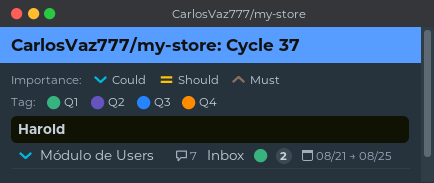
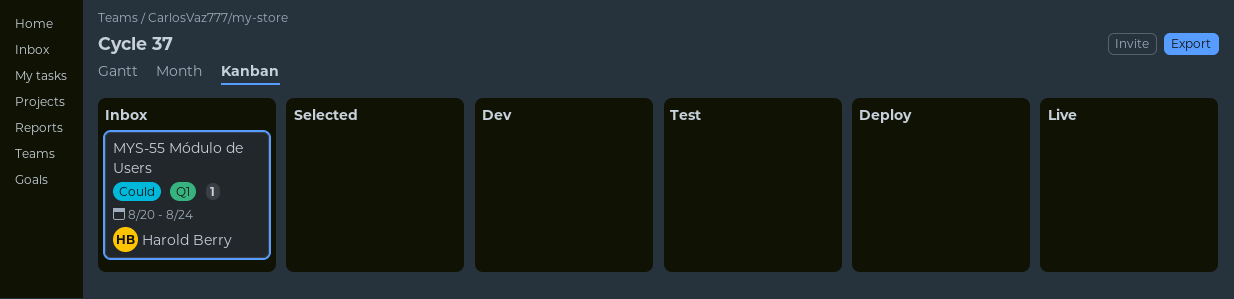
Módulo de Users, estimate: 2 -> 1
Módulo de Users, start: Aug 21 -> Aug 20
Módulo de Users, due: Aug 25 -> Aug 24

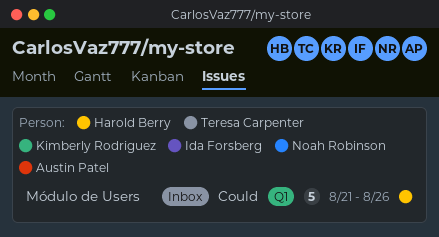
Módulo de Users, estimate: 1 -> 5
Módulo de Users, start: Aug 20 -> Aug 21
Módulo de Users, due: Aug 24 -> Aug 26

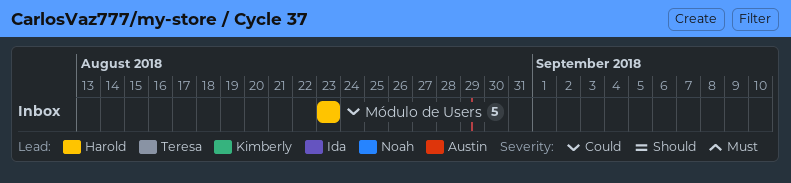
Módulo de Users, start: Aug 21 -> Aug 23
Módulo de Users, due: Aug 26 -> Aug 23

